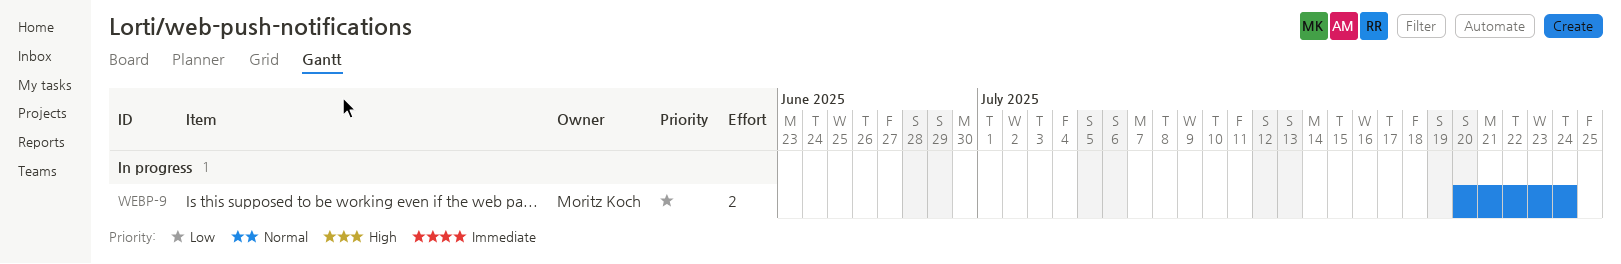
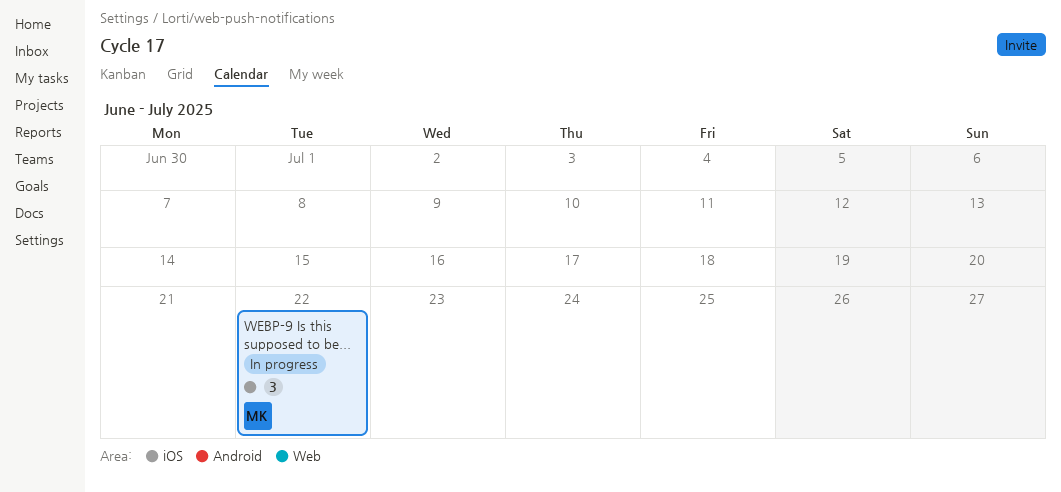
WEBP-9, estimate: 2 -> 3
WEBP-9, due: Jul 24 -> Jul 22

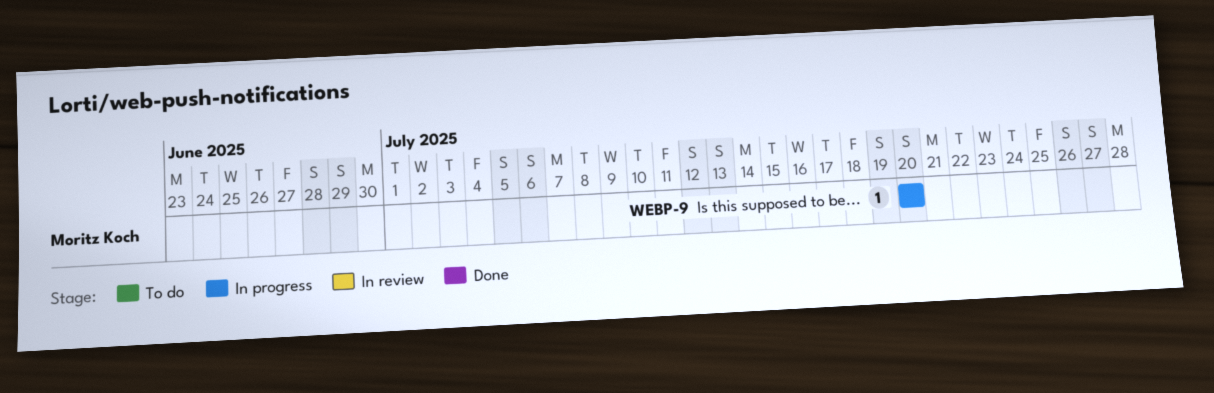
WEBP-9, estimate: 3 -> 1
WEBP-9, due: Jul 22 -> Jul 20

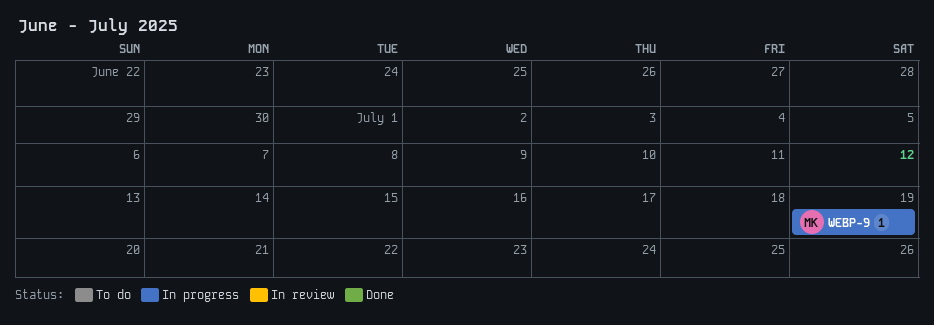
WEBP-9, start: Jul 20 -> Jul 19
WEBP-9, due: Jul 20 -> Jul 19

